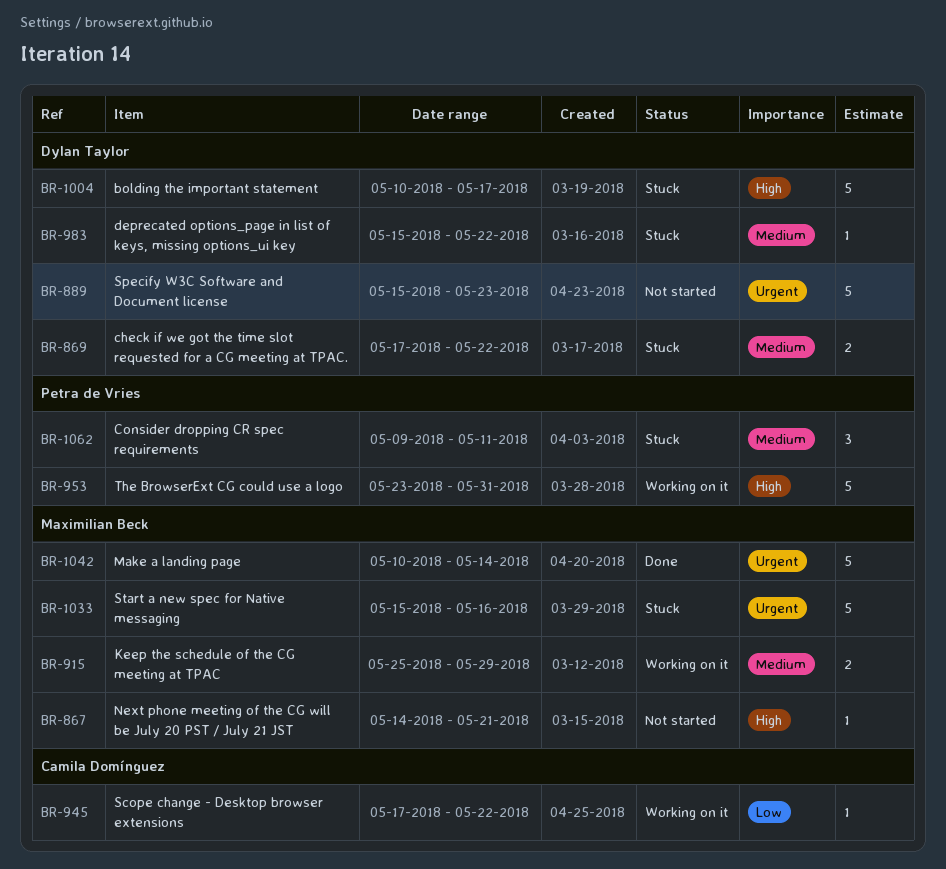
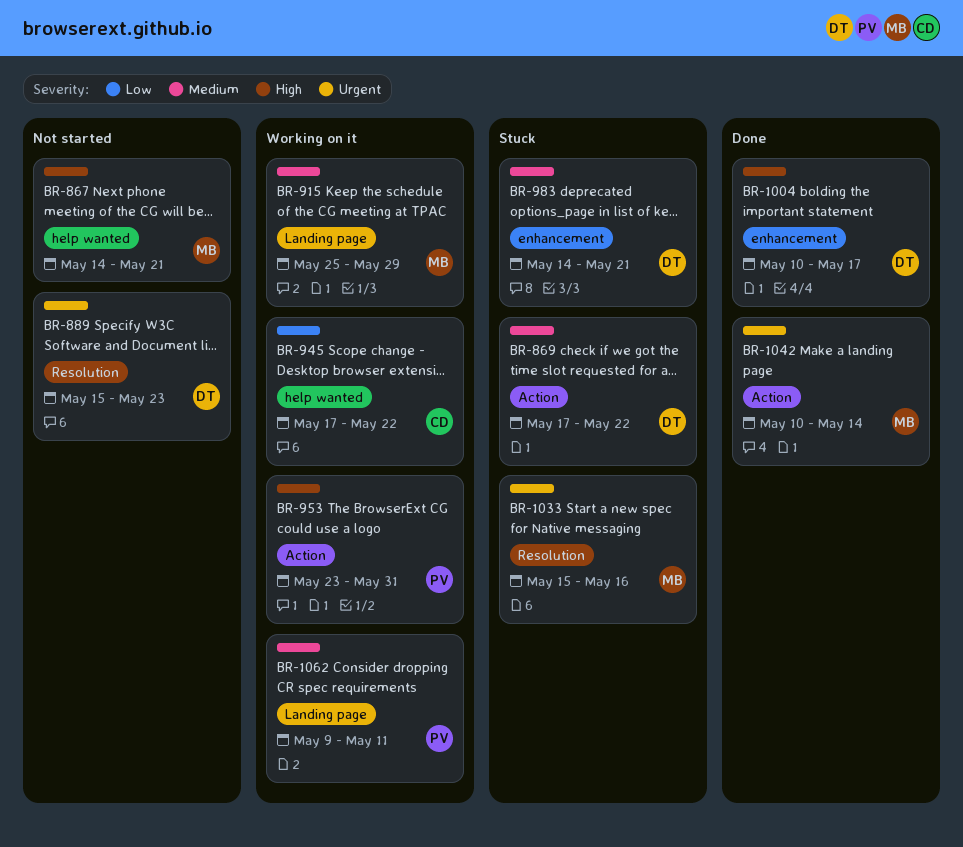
BR-983, start: May 15 -> May 14
BR-983, due: May 22 -> May 21
BR-1004, status: Stuck -> Done
BR-1062, status: Stuck -> Working on it

